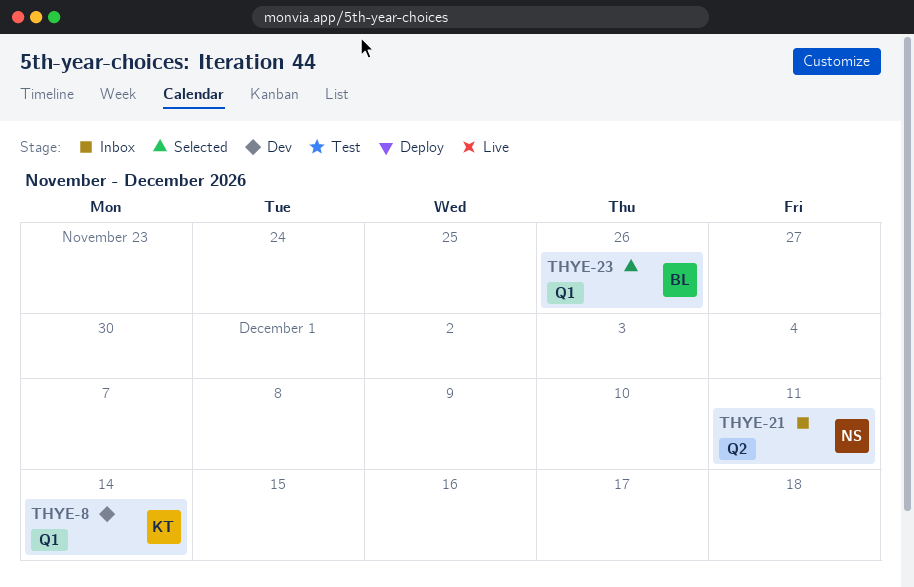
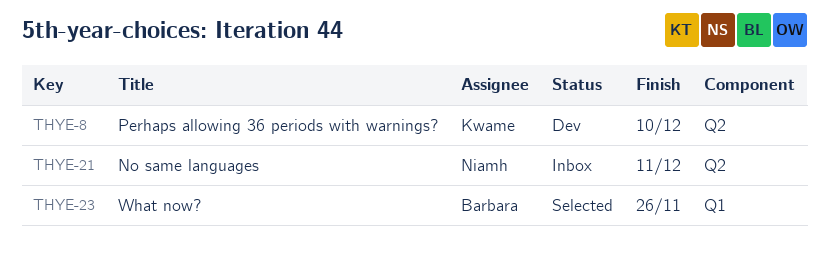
THYE-8, label: Q1 -> Q2
THYE-8, due: Dec 14 -> Dec 10

